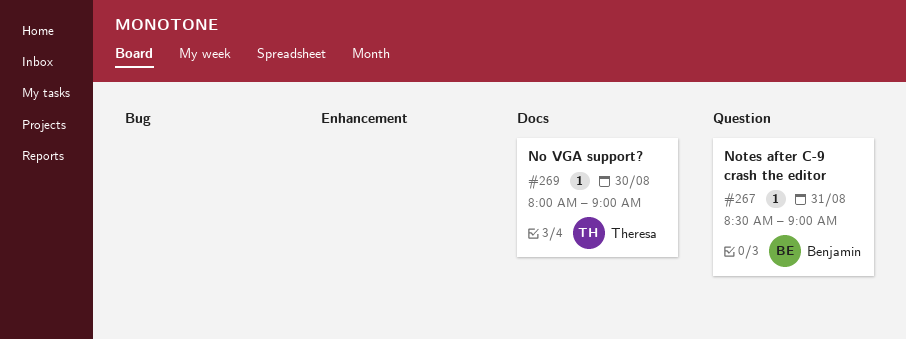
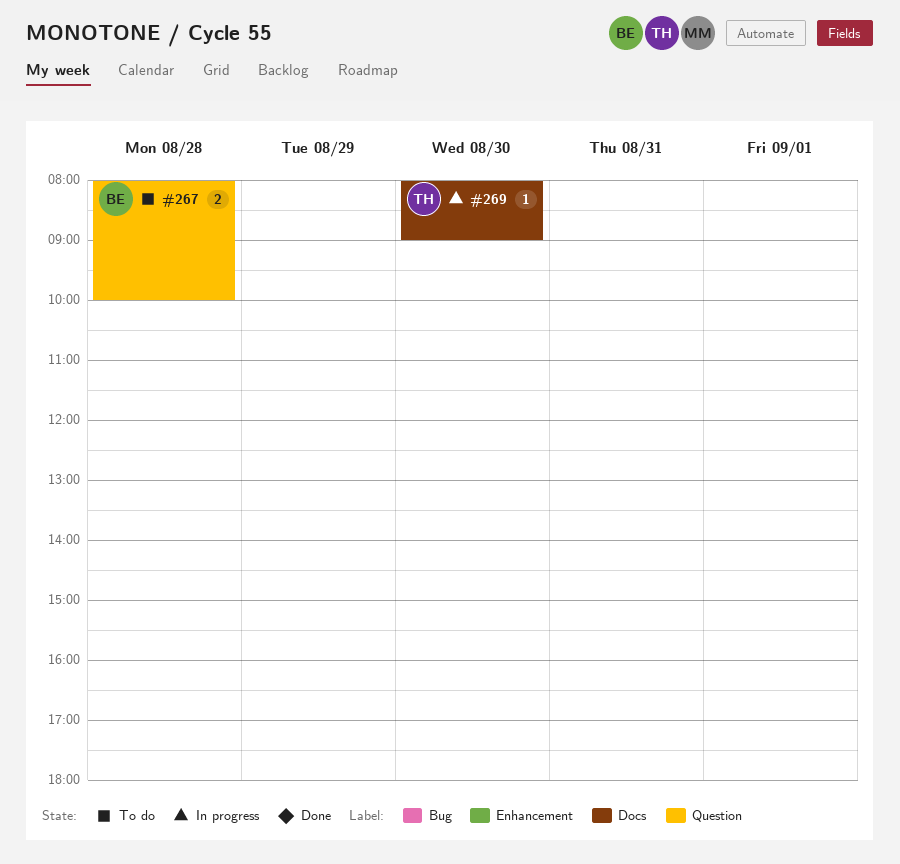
#267, estimate: 1 -> 2
#267, day: Aug 31 -> Aug 28
#267, begins: 08:30 -> 08:00
#267, ends: 09:00 -> 10:00

